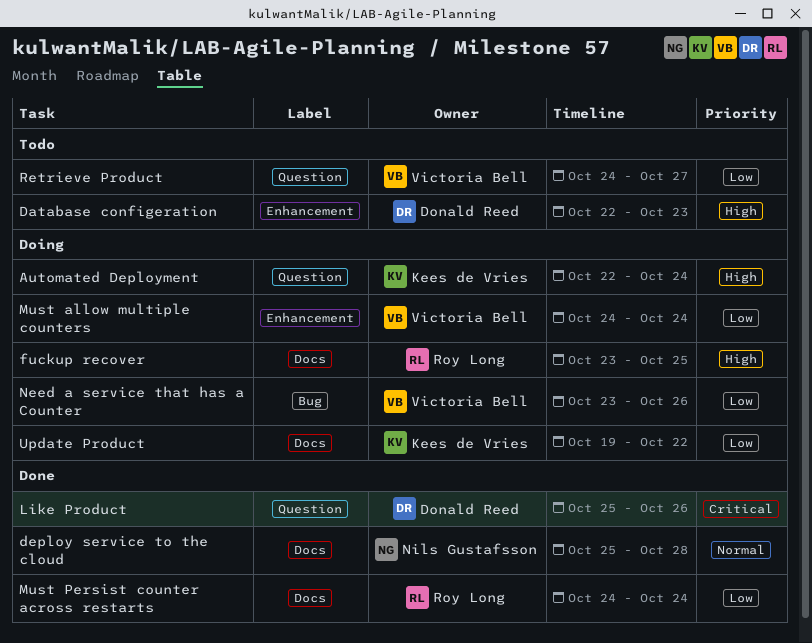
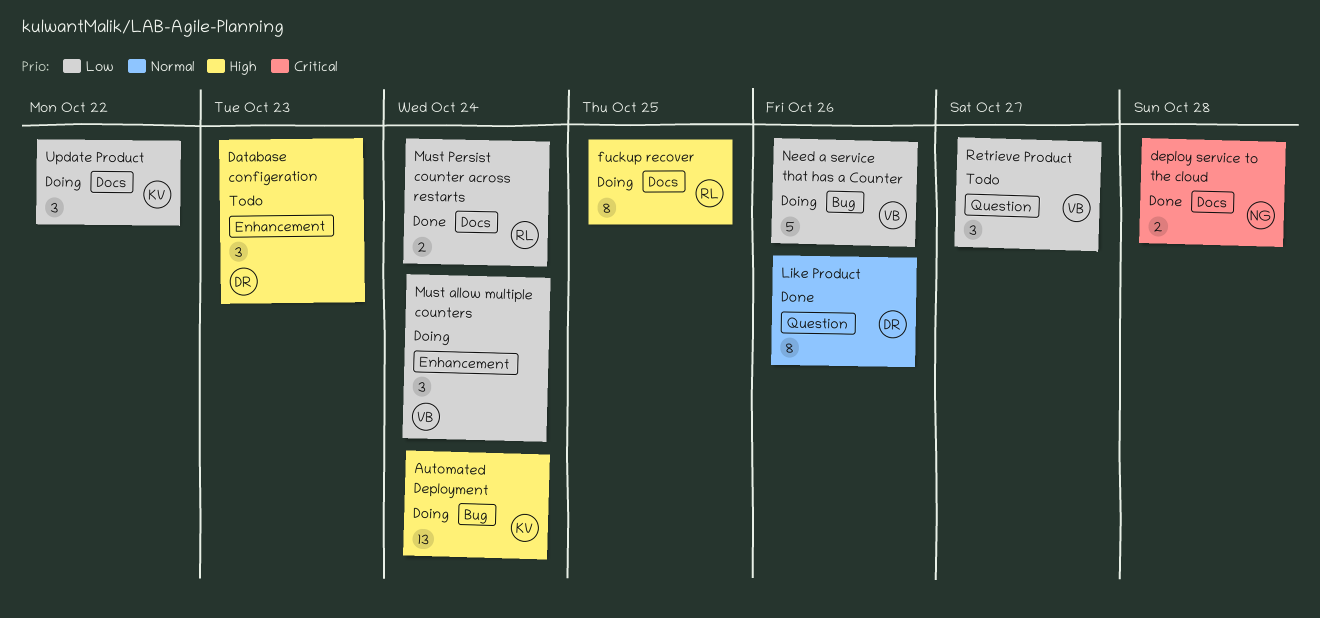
Automated Deployment, label: Question -> Bug
deploy service to the cloud, priority: Normal -> Critical
Like Product, priority: Critical -> Normal

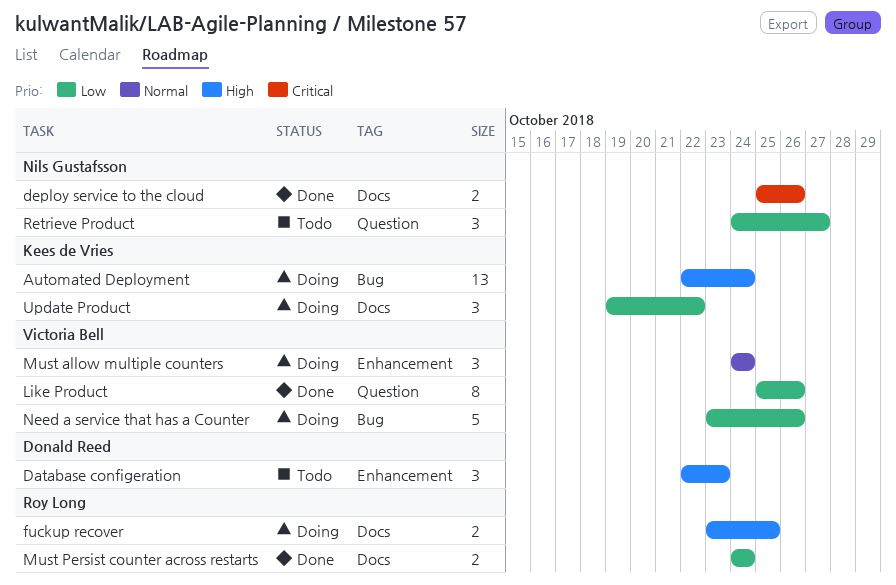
deploy service to the cloud, due: Oct 28 -> Oct 26
fuckup recover, estimate: 8 -> 2
Like Product, owner: Donald Reed -> Victoria Bell
Like Product, priority: Normal -> Low
Must allow multiple counters, priority: Low -> Normal
Retrieve Product, owner: Victoria Bell -> Nils Gustafsson

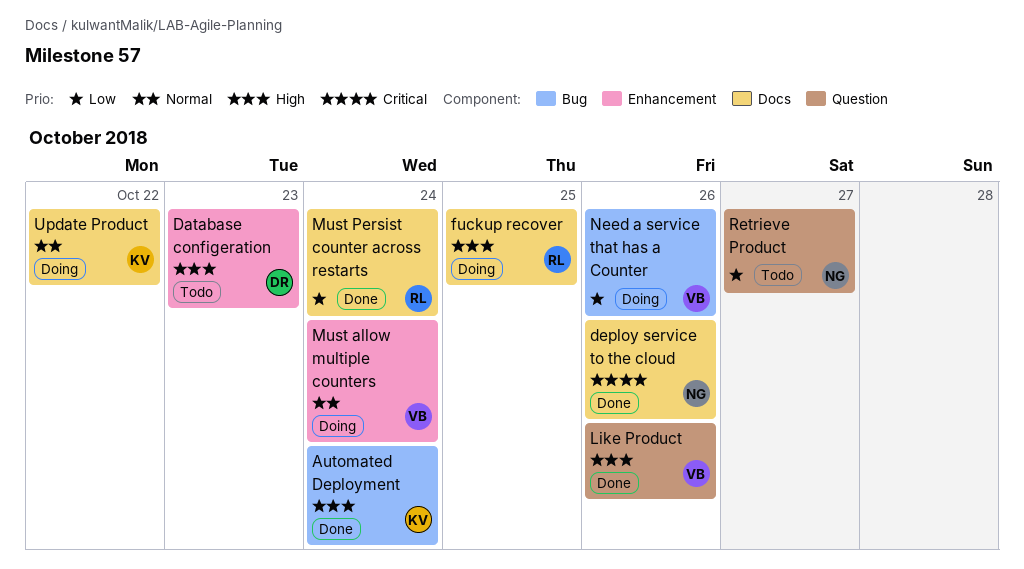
Automated Deployment, status: Doing -> Done
Like Product, priority: Low -> High
Update Product, priority: Low -> Normal

